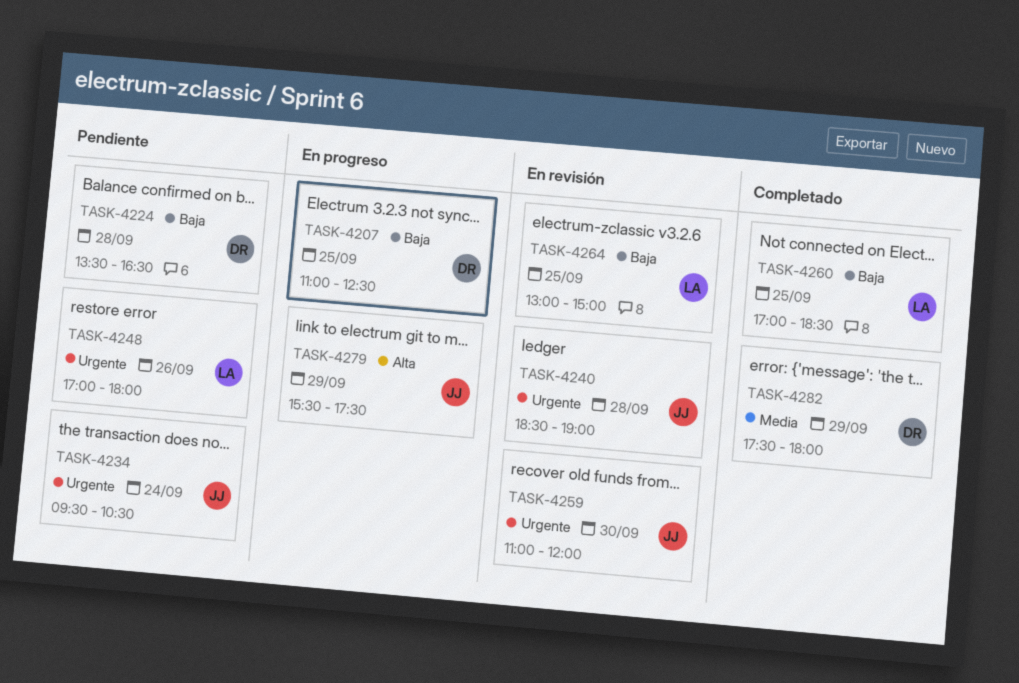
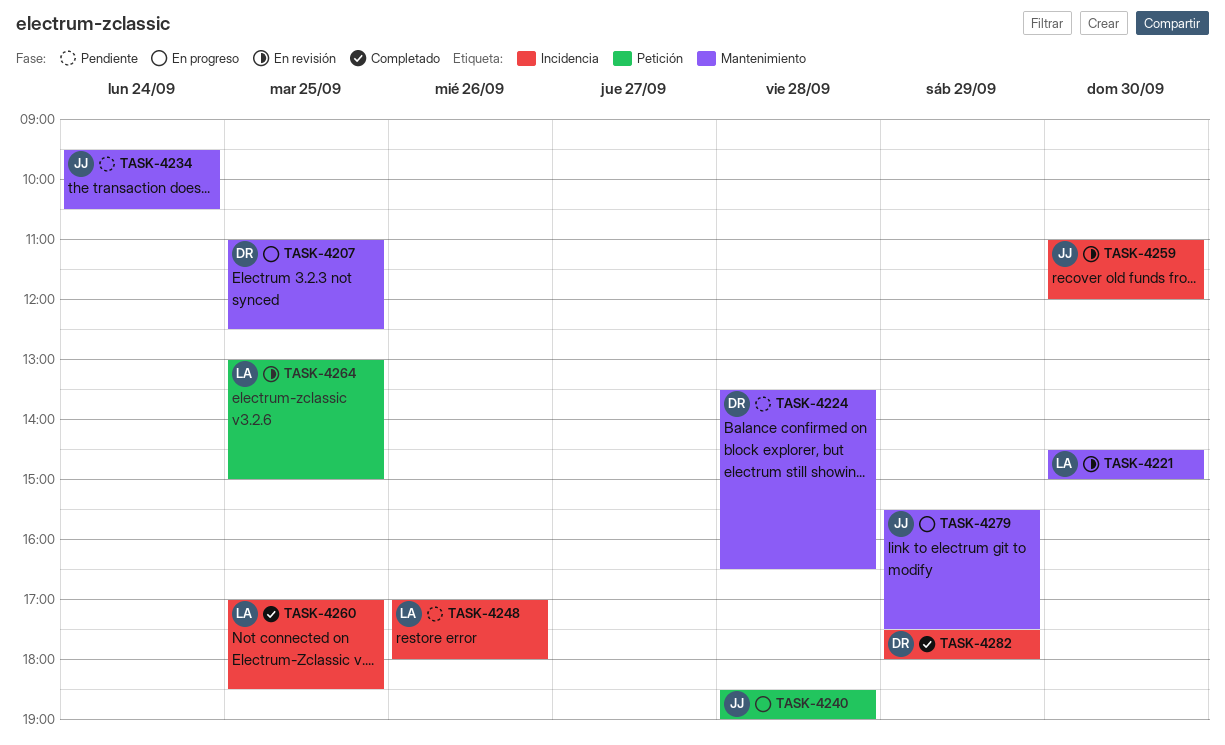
TASK-4221: none -> present
TASK-4240, status: En revisión -> En progreso

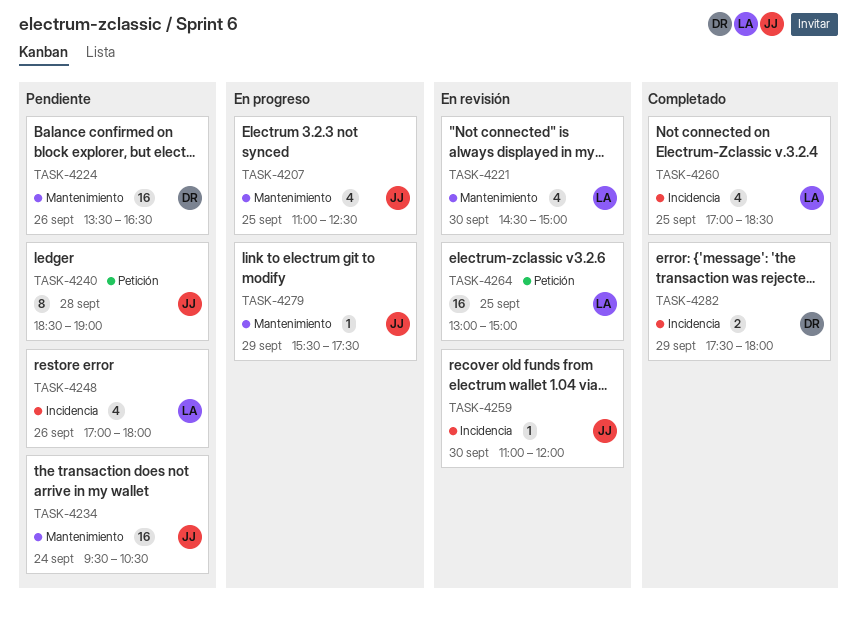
TASK-4207, owner: DR -> JJ
TASK-4224, day: Sep 28 -> Sep 26
TASK-4240, status: En progreso -> Pendiente

